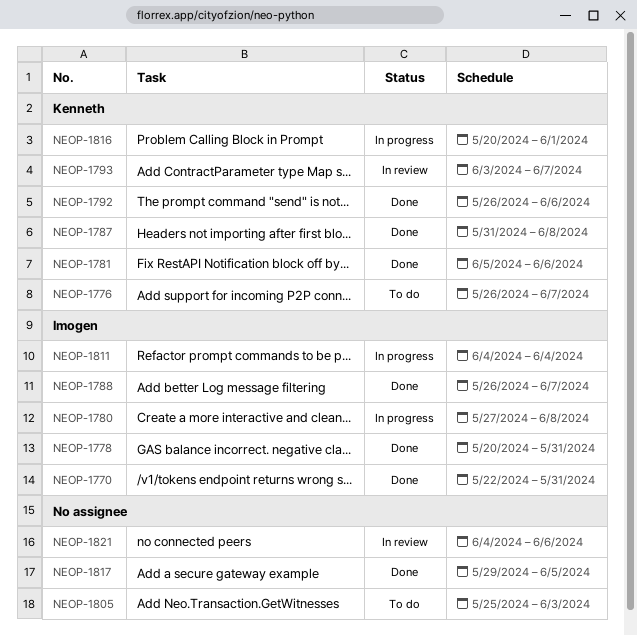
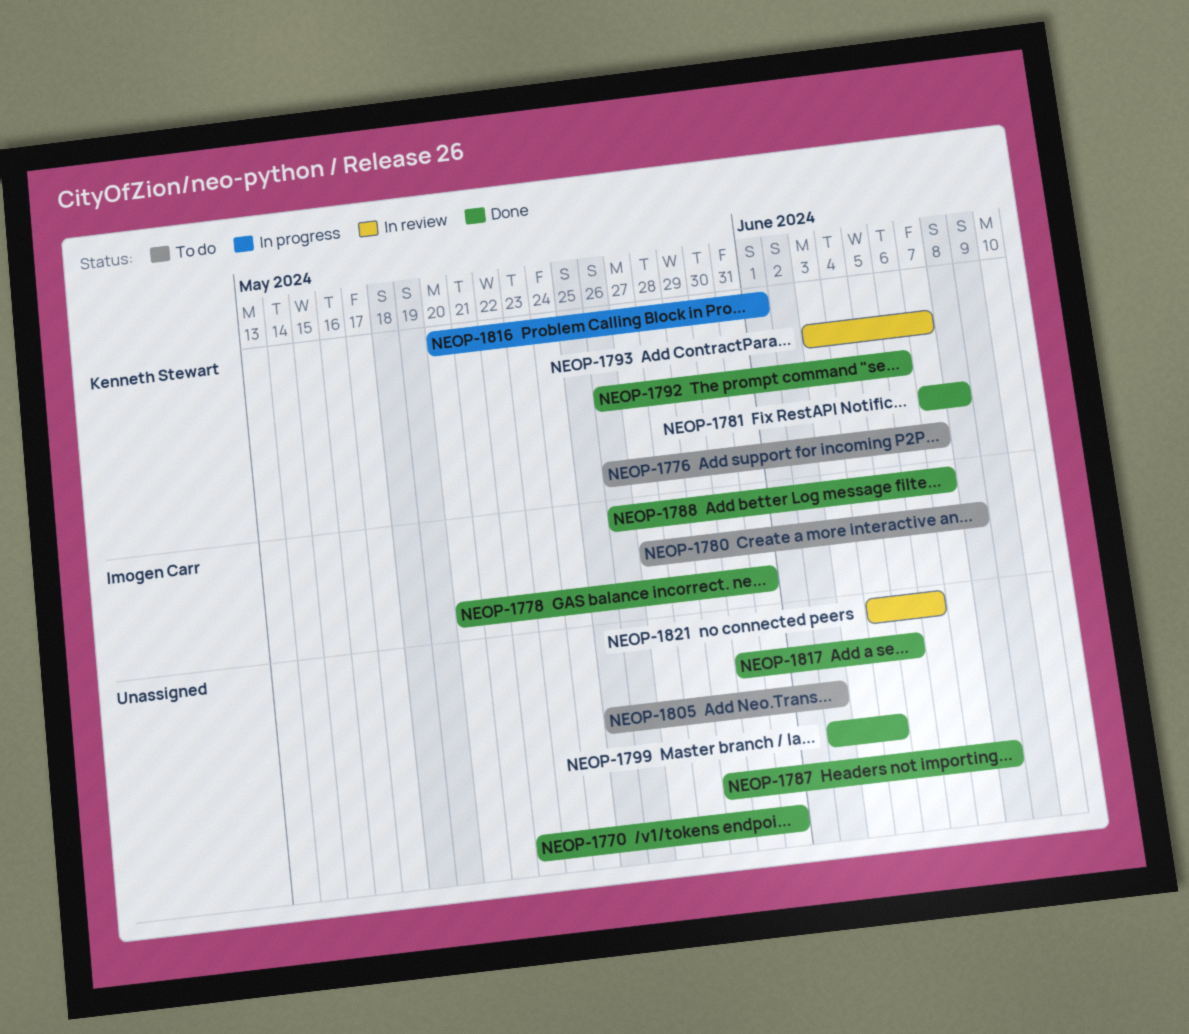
NEOP-1770, owner: Imogen Carr -> none
NEOP-1780, status: In progress -> To do
NEOP-1781, start: Jun 5 -> Jun 7
NEOP-1781, due: Jun 6 -> Jun 8
NEOP-1787, owner: Kenneth Stewart -> none
NEOP-1787, start: May 31 -> May 29
NEOP-1799: none -> present
NEOP-1805, due: Jun 3 -> Jun 2
NEOP-1811: present -> none
NEOP-1817, start: May 29 -> May 30

